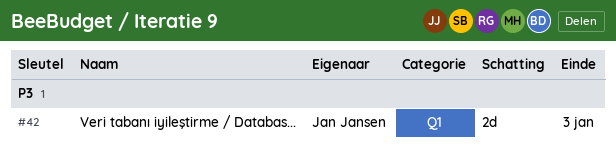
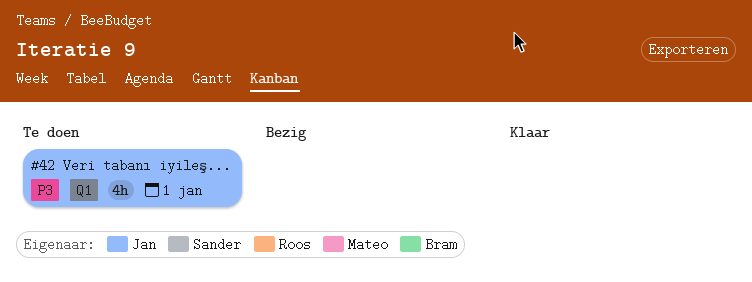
#42, estimate: 2d -> 4h
#42, due: Jan 3 -> Jan 1

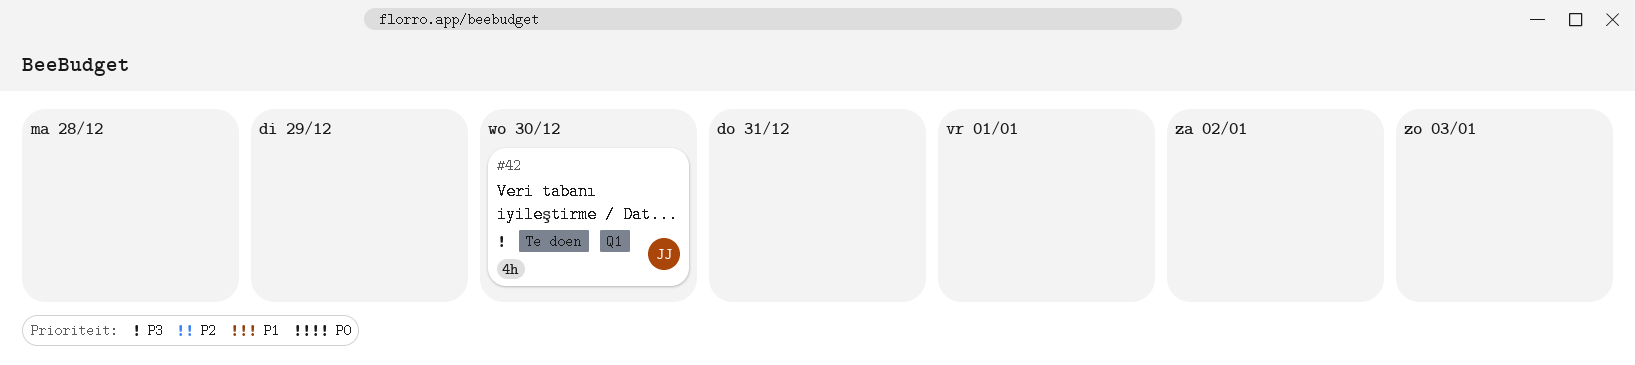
#42, due: Jan 1 -> Dec 30

